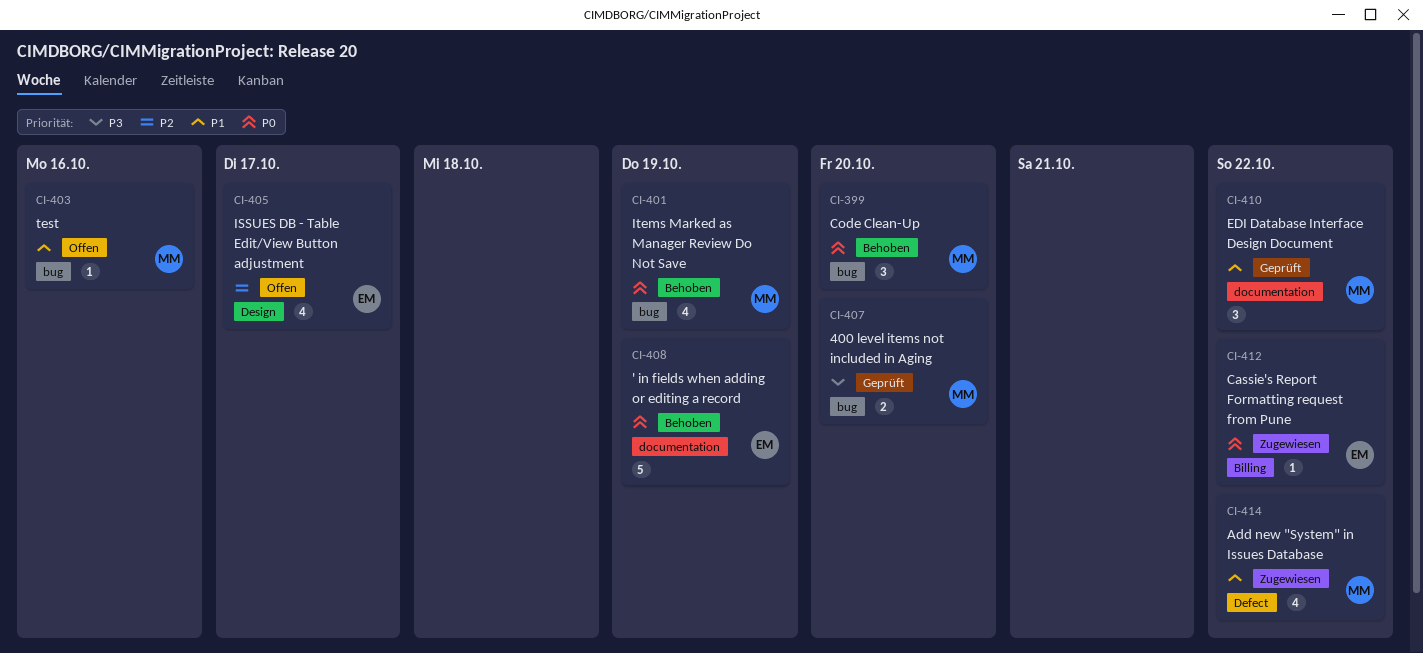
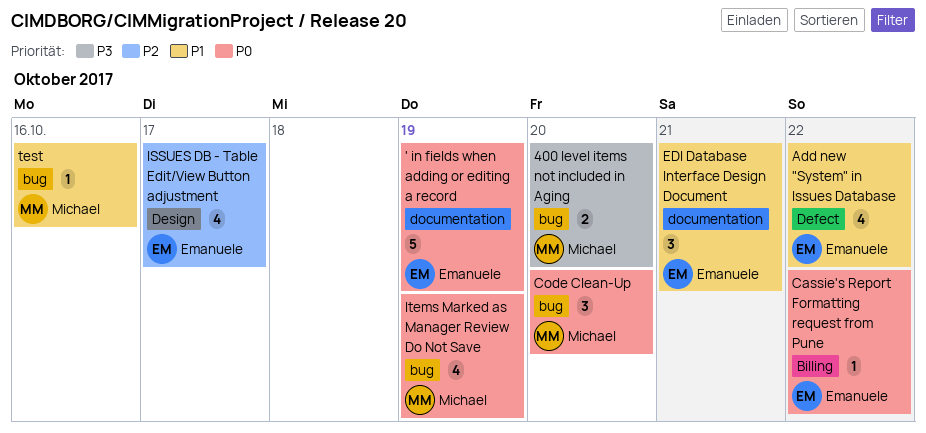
Add new "System" in Issues Database, owner: Michael -> Emanuele
EDI Database Interface Design Document, owner: Michael -> Emanuele
EDI Database Interface Design Document, due: Oct 22 -> Oct 21

